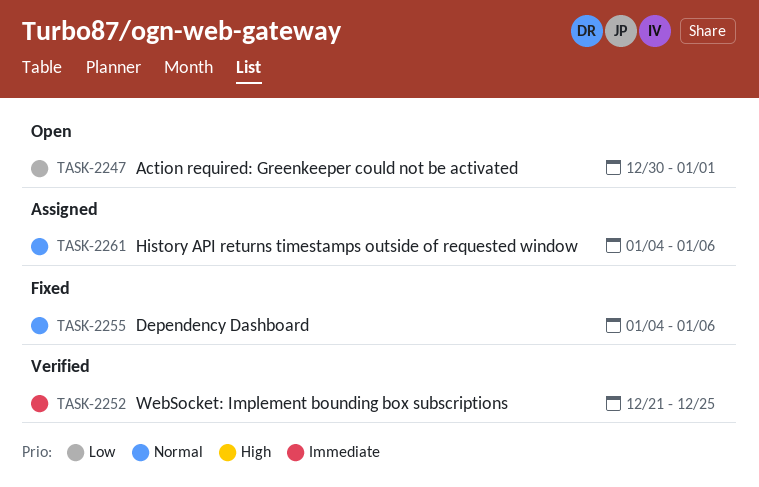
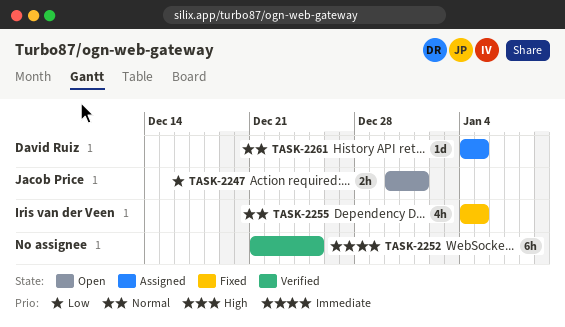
TASK-2255, due: Jan 6 -> Jan 5
TASK-2261, due: Jan 6 -> Jan 5

